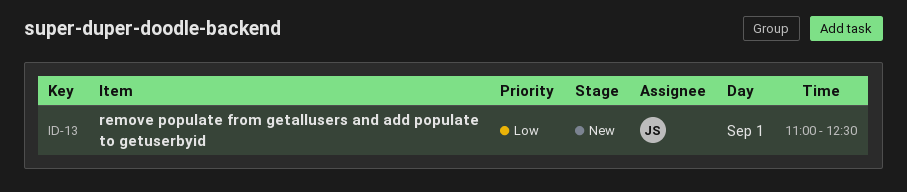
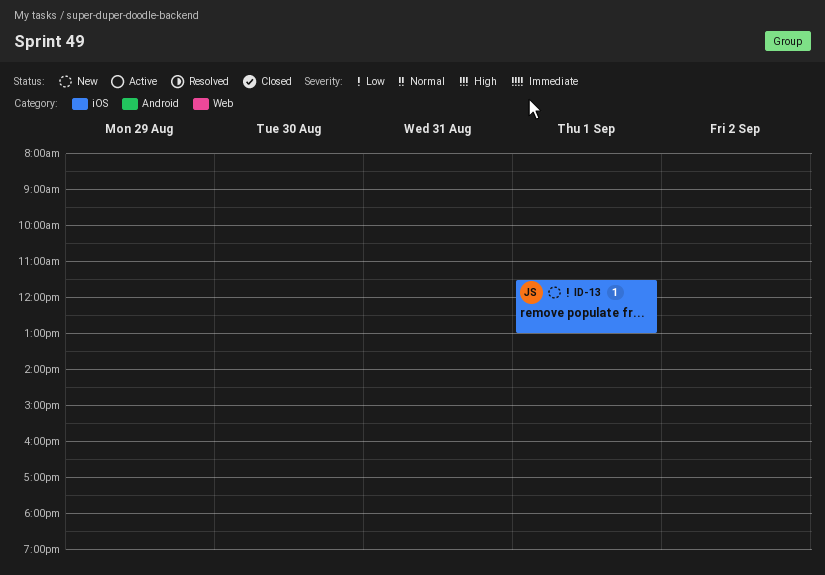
ID-13, begins: 11:00 -> 11:30
ID-13, ends: 12:30 -> 13:00

